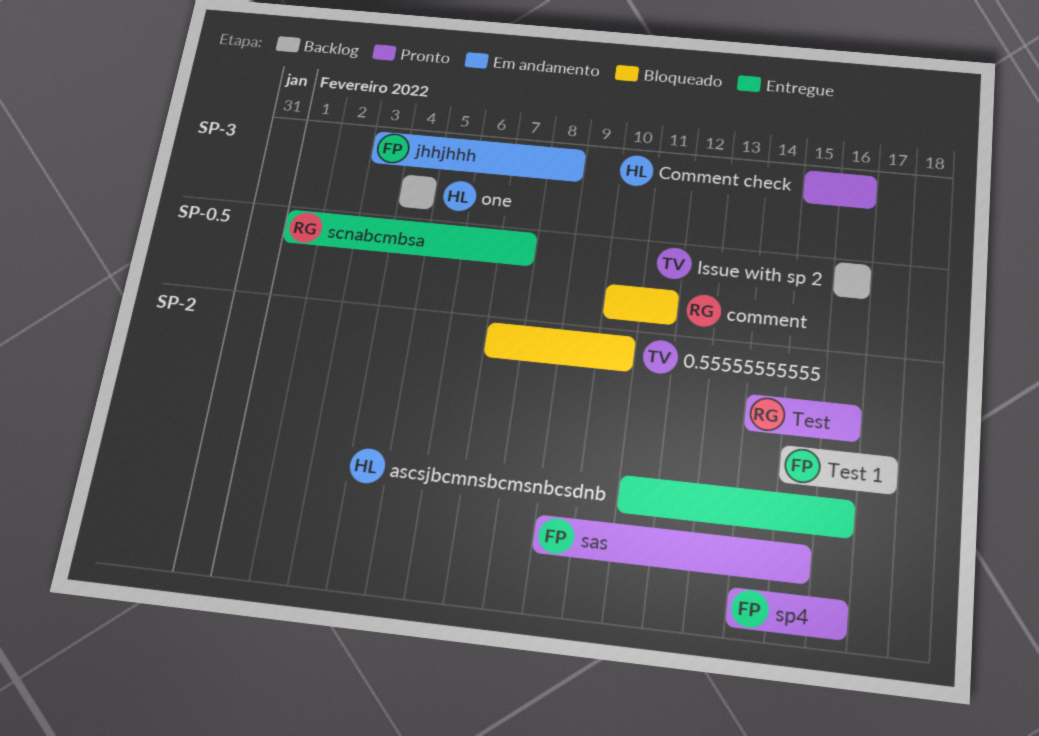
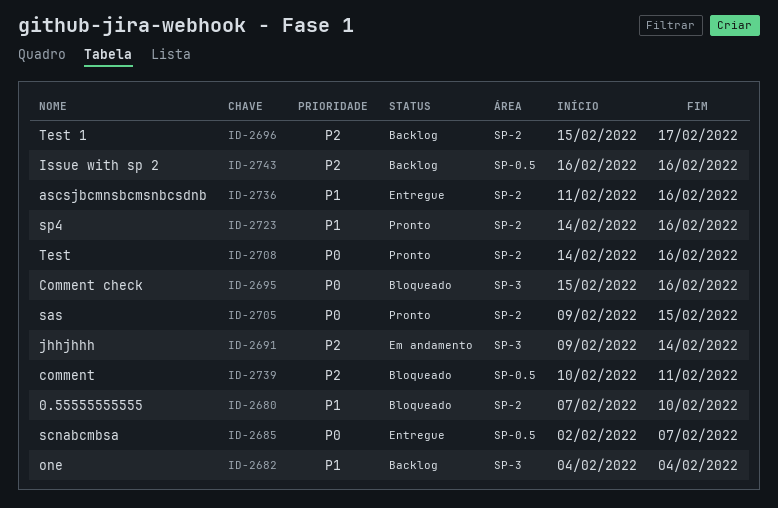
Comment check, status: Pronto -> Bloqueado
jhhjhhh, start: Feb 3 -> Feb 9
jhhjhhh, due: Feb 8 -> Feb 14
scnabcmbsa, start: Feb 1 -> Feb 2

